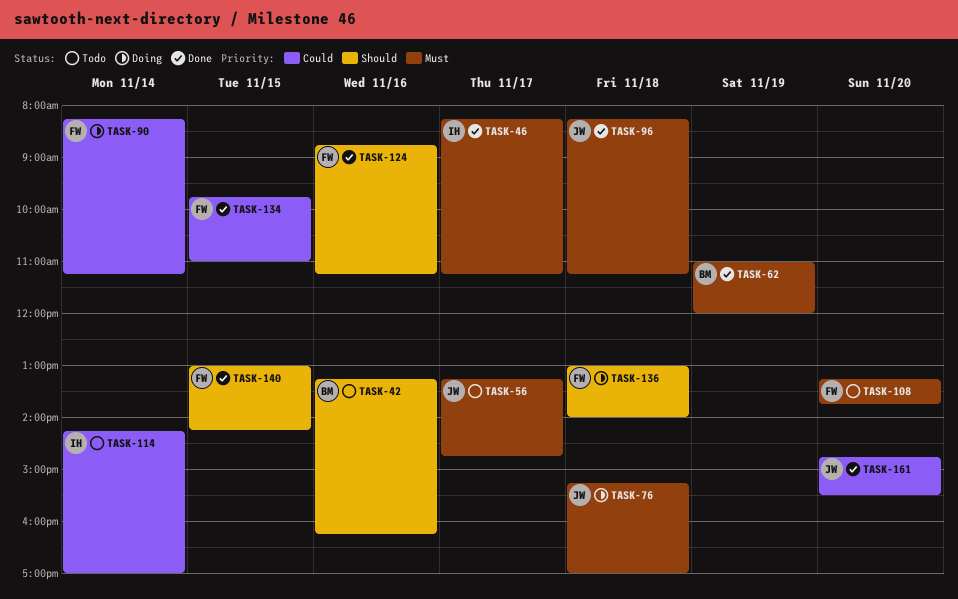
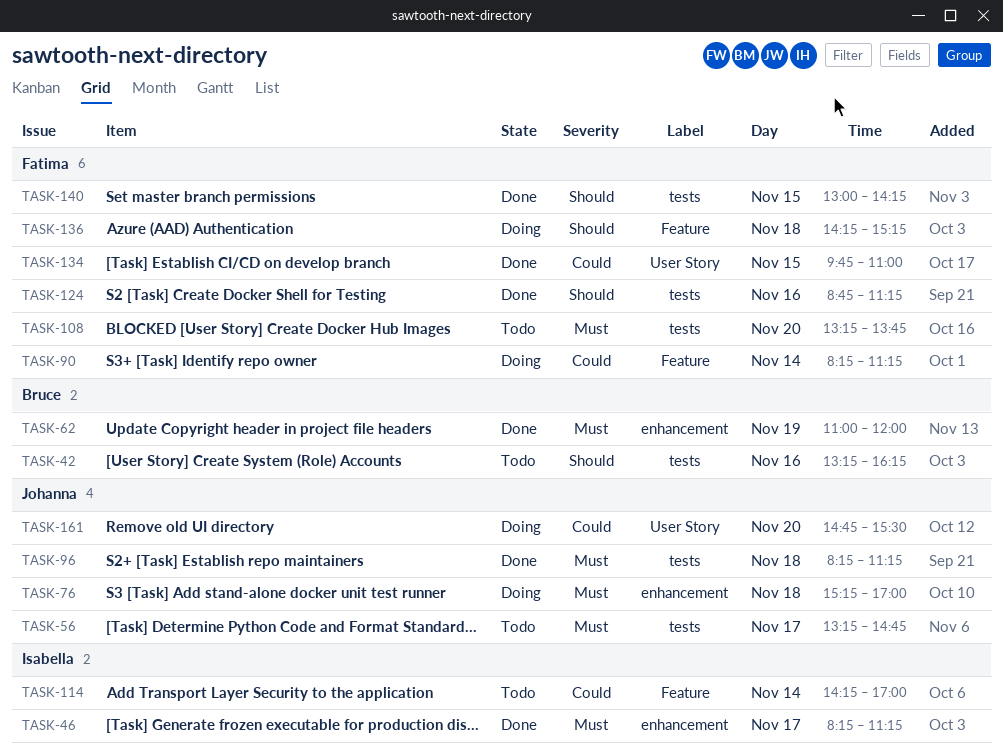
TASK-136, begins: 13:00 -> 14:15
TASK-136, ends: 14:00 -> 15:15
TASK-161, status: Done -> Doing

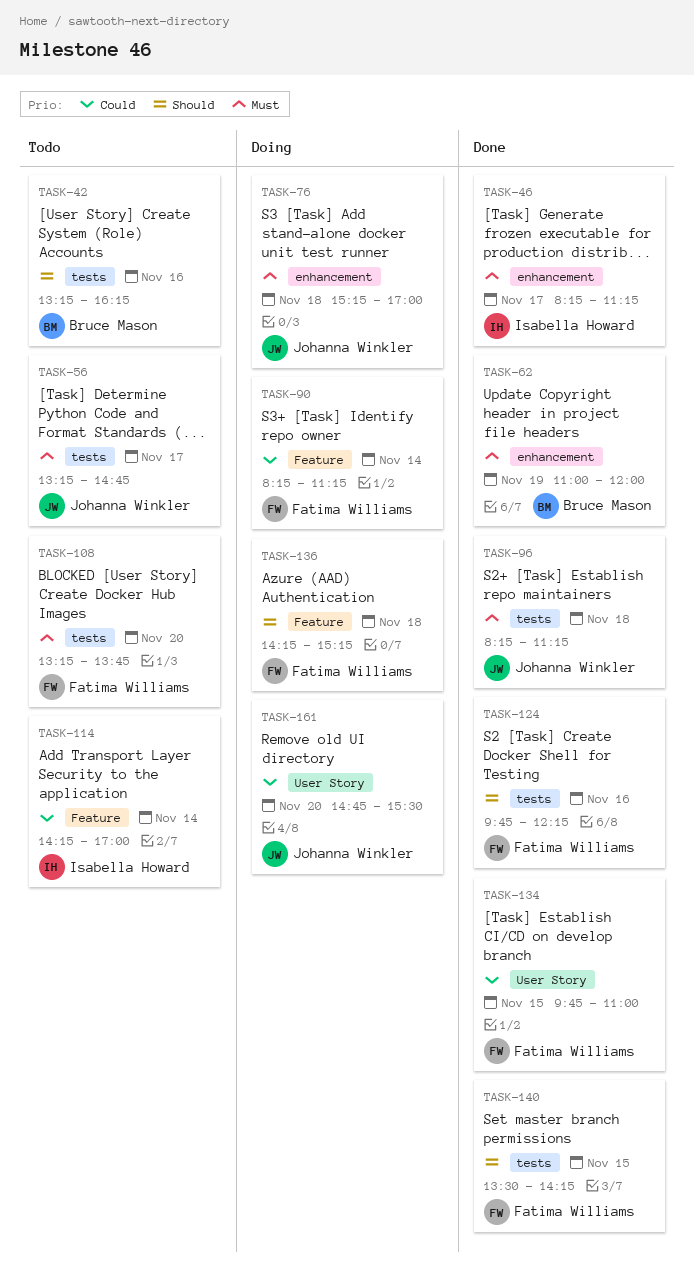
TASK-124, begins: 08:45 -> 09:45
TASK-124, ends: 11:15 -> 12:15
TASK-140, begins: 13:00 -> 13:30

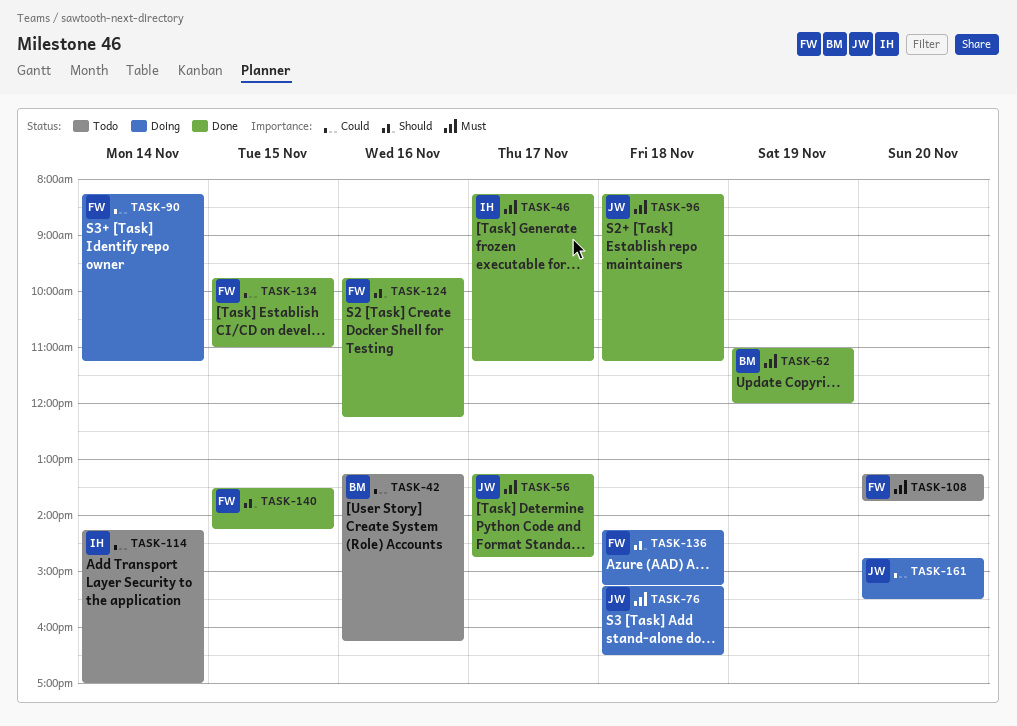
TASK-42, priority: Should -> Could
TASK-56, status: Todo -> Done
TASK-76, ends: 17:00 -> 16:30

